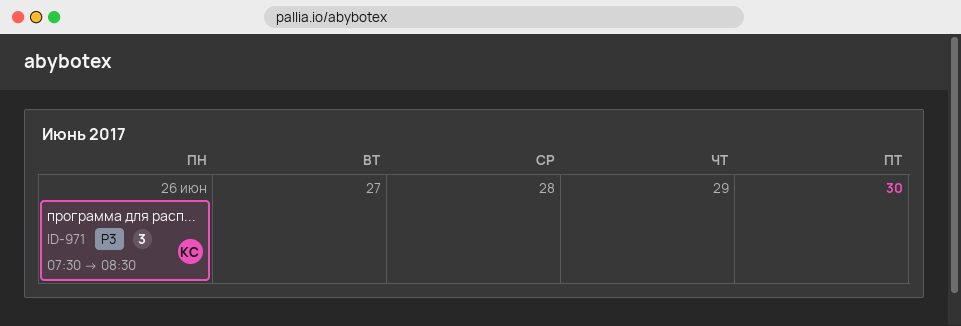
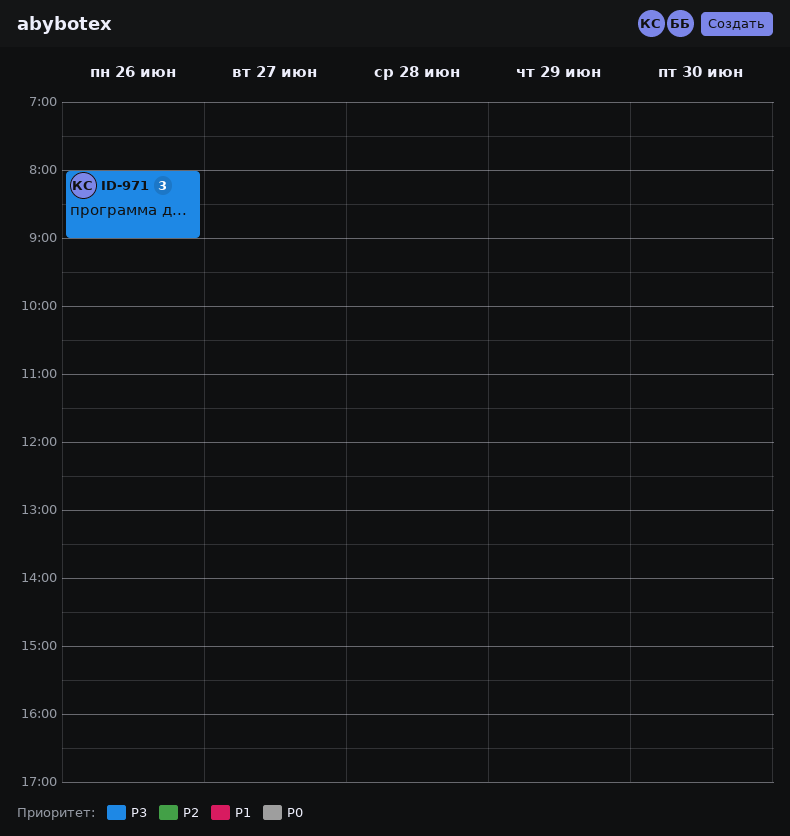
ID-971, begins: 07:30 -> 08:00
ID-971, ends: 08:30 -> 09:00

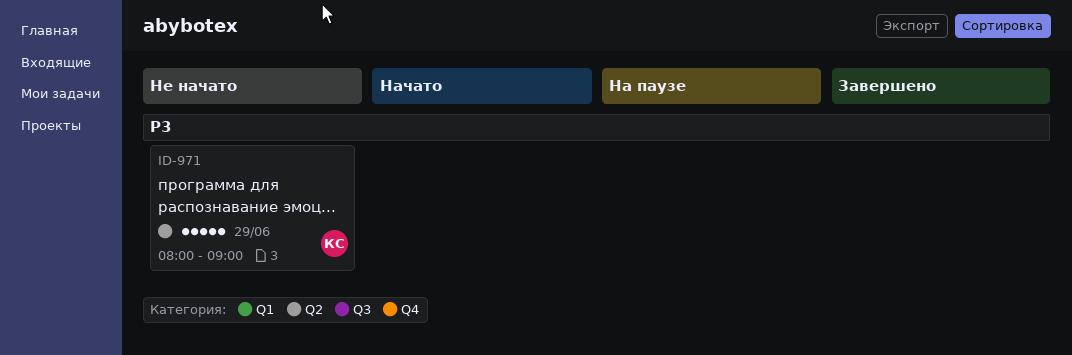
ID-971, estimate: 3 -> 5
ID-971, day: Jun 26 -> Jun 29

